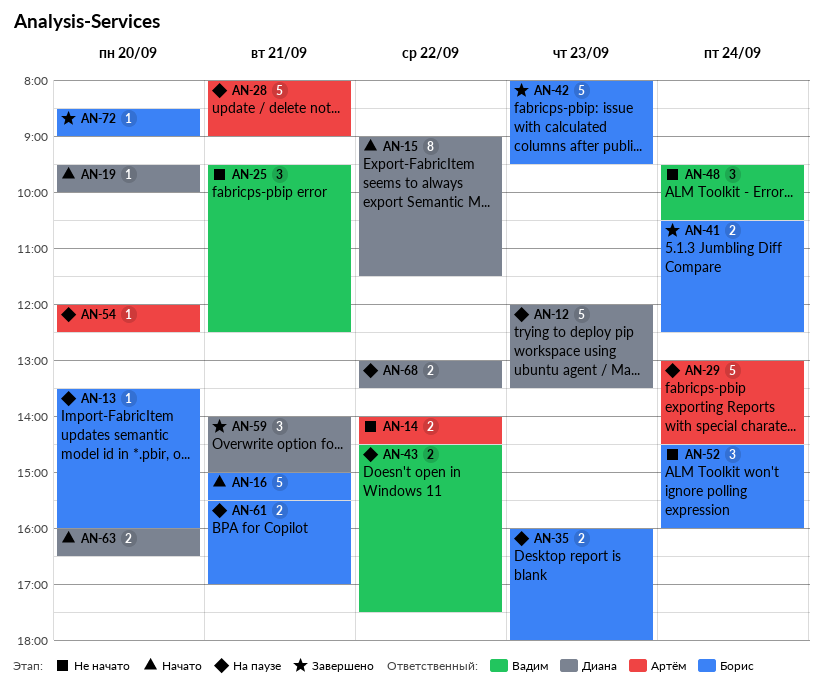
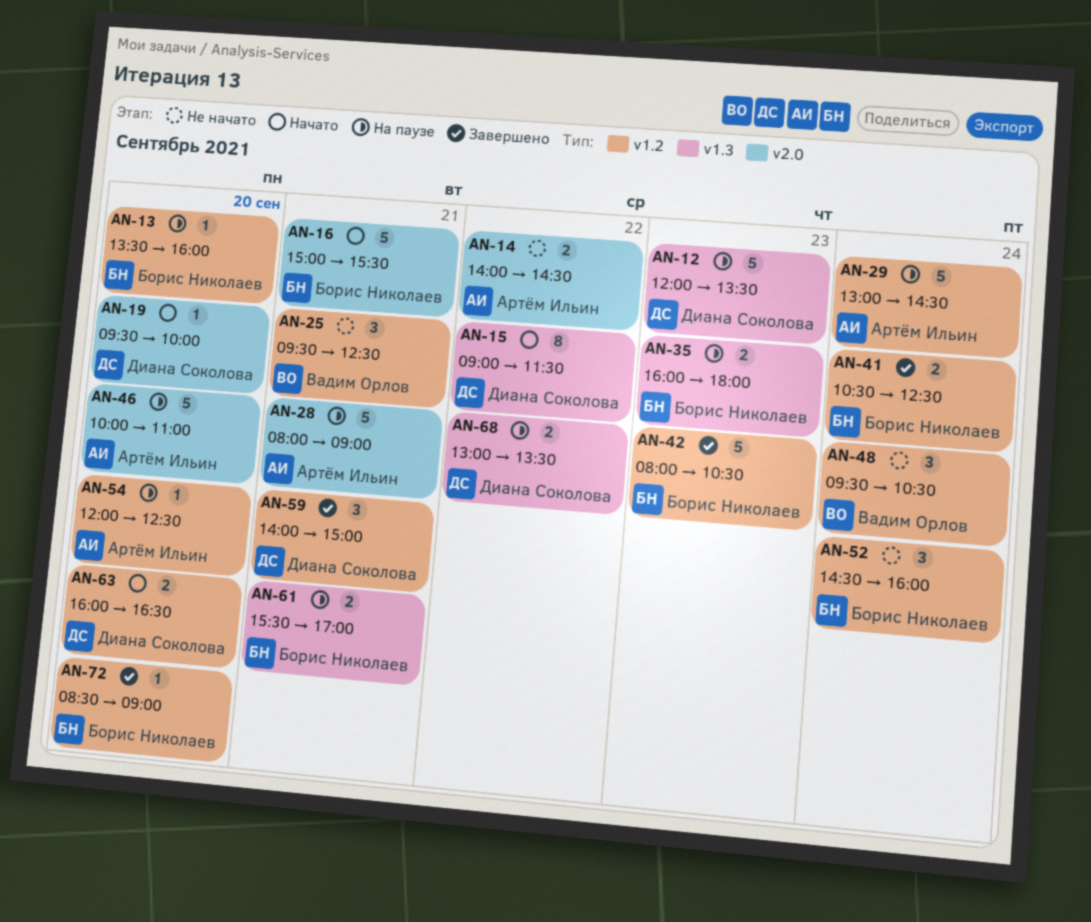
AN-42, ends: 09:30 -> 10:30
AN-43: present -> none
AN-46: none -> present

